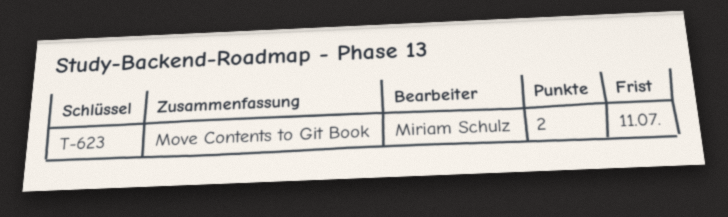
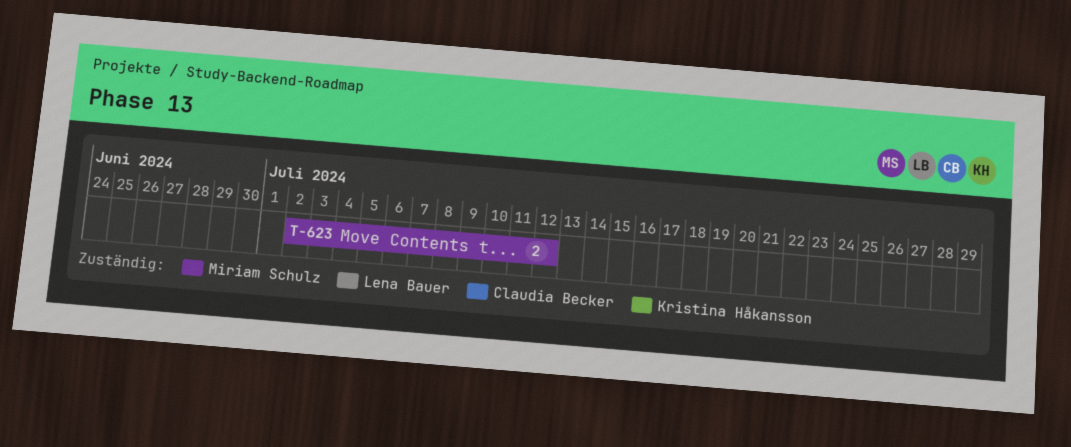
T-623, due: Jul 11 -> Jul 12

